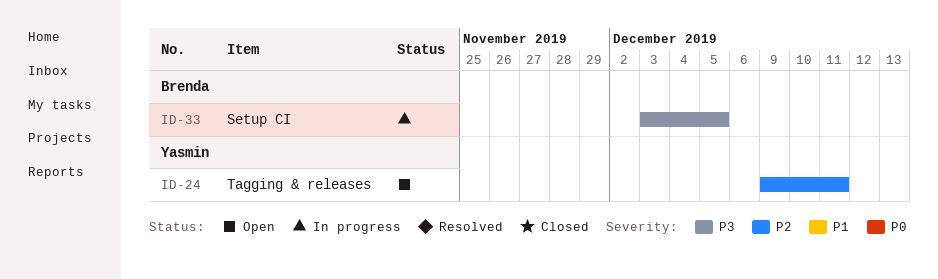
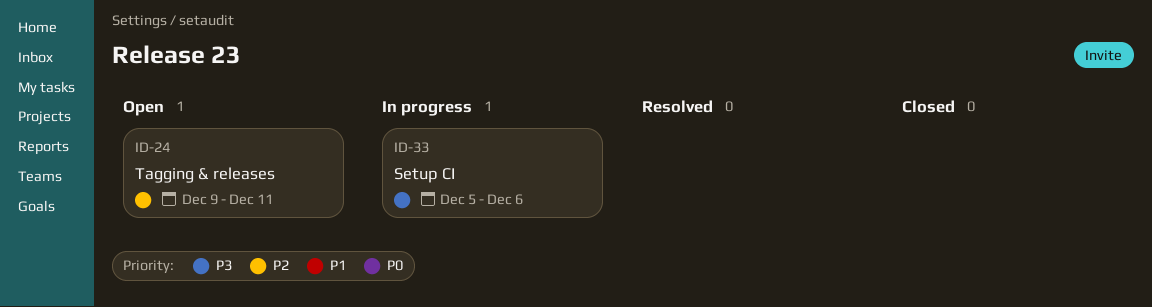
ID-33, start: Dec 3 -> Dec 5
ID-33, due: Dec 5 -> Dec 6

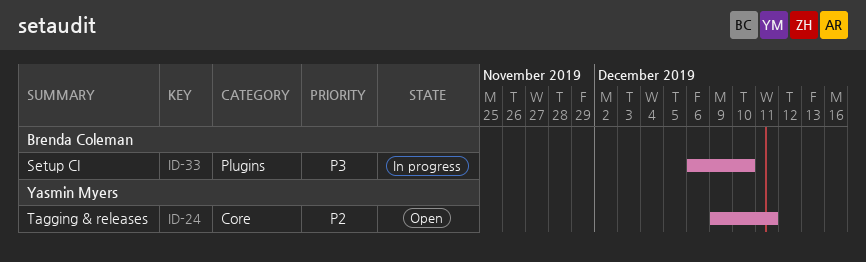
ID-33, start: Dec 5 -> Dec 6
ID-33, due: Dec 6 -> Dec 10

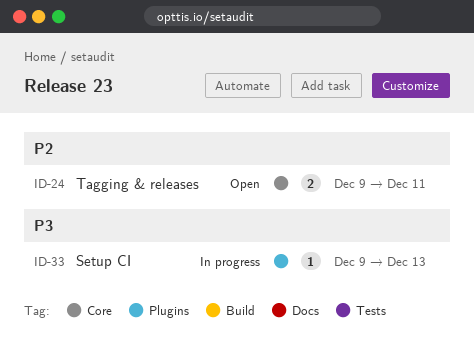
ID-33, start: Dec 6 -> Dec 9
ID-33, due: Dec 10 -> Dec 13

